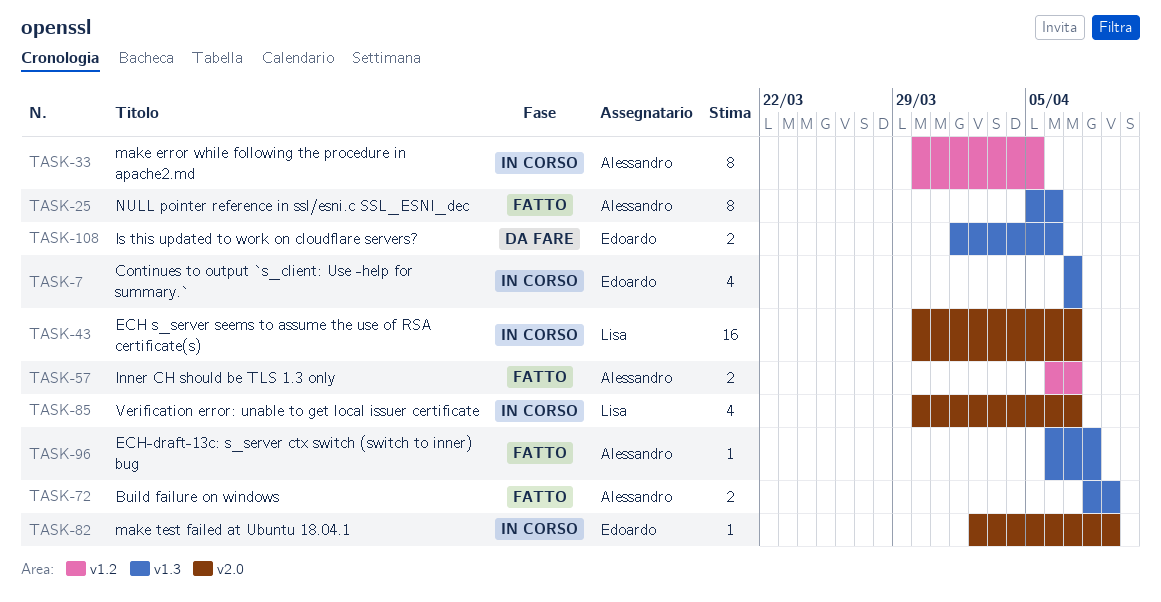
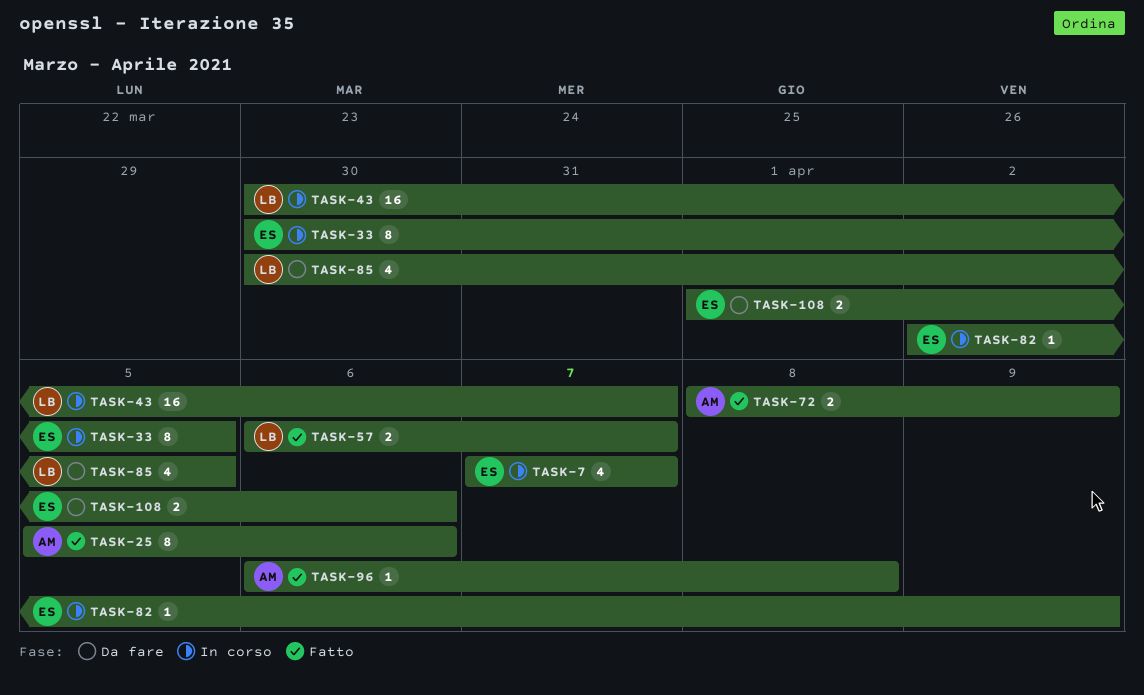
TASK-33, owner: Alessandro -> Edoardo
TASK-57, owner: Alessandro -> Lisa
TASK-85, status: In corso -> Da fare
TASK-85, due: Apr 7 -> Apr 5

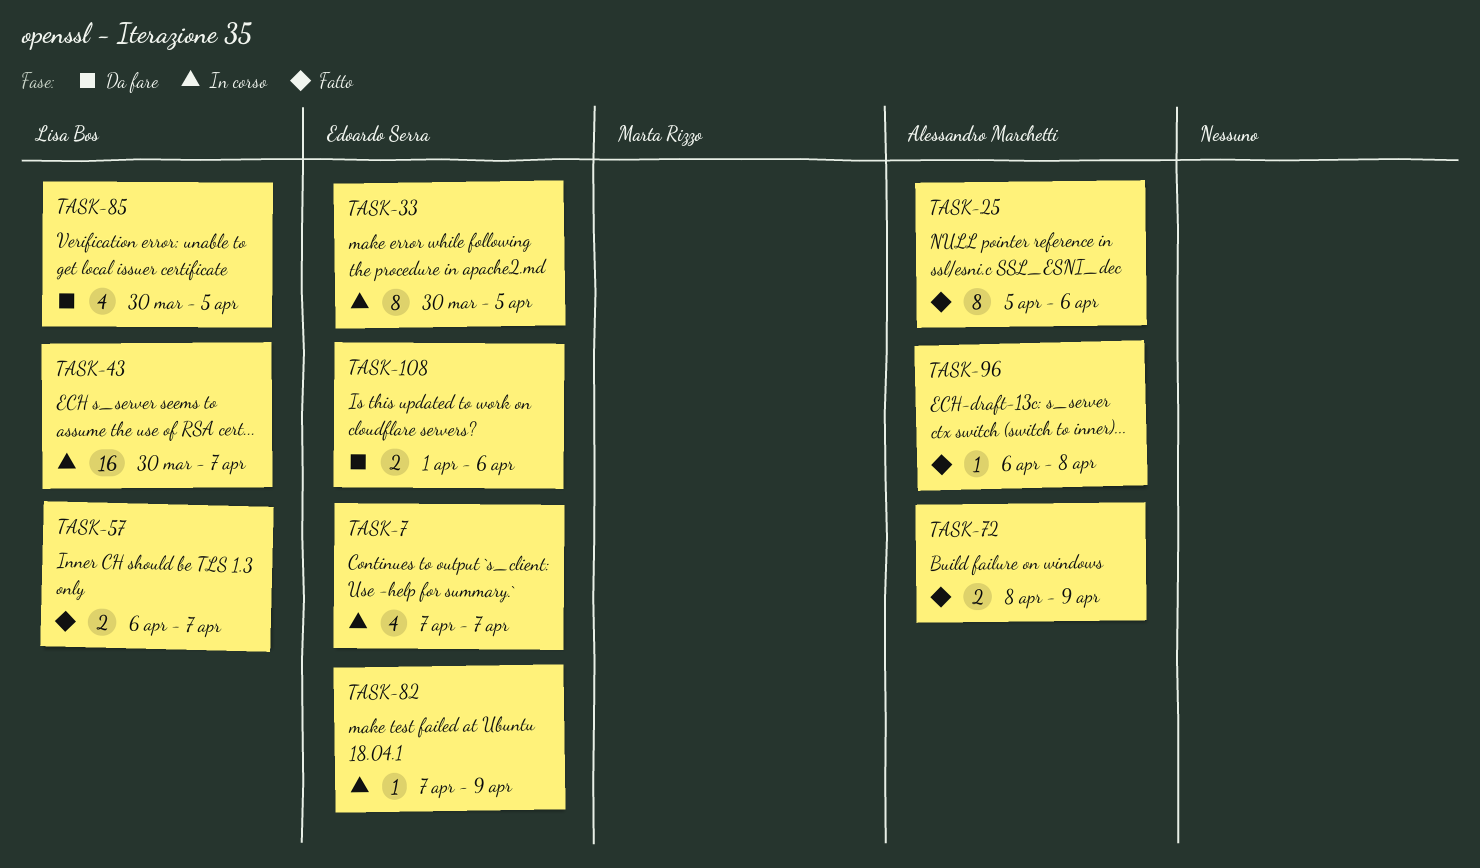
TASK-82, start: Apr 2 -> Apr 7

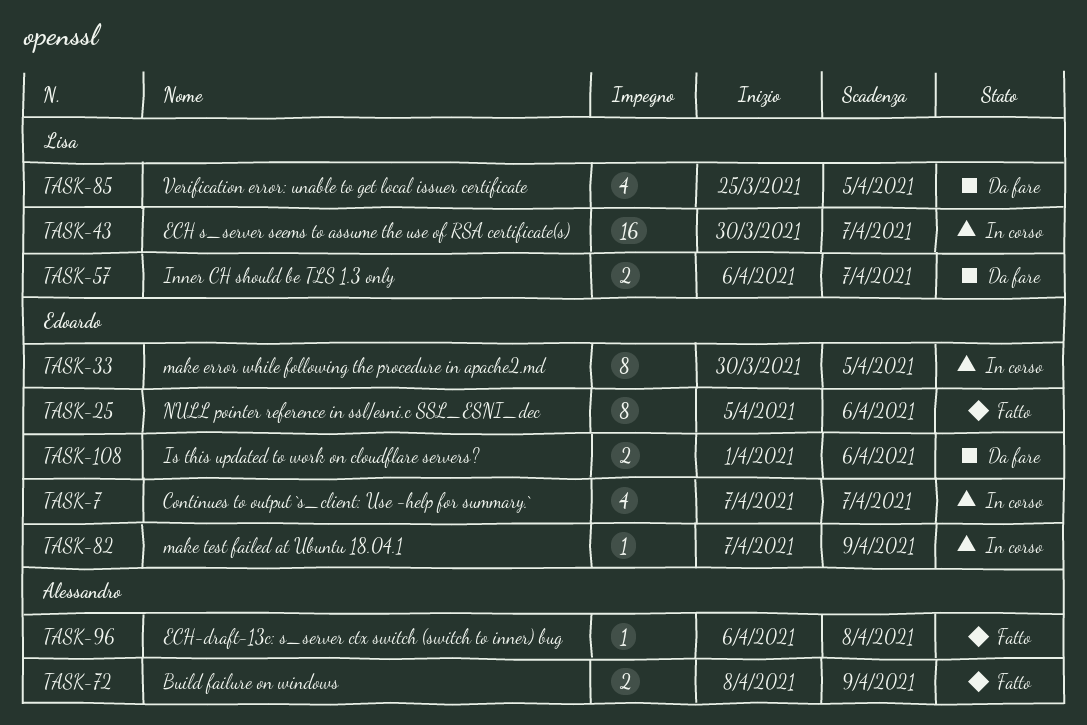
TASK-25, owner: Alessandro Marchetti -> Edoardo Serra
TASK-57, status: Fatto -> Da fare
TASK-85, start: Mar 30 -> Mar 25

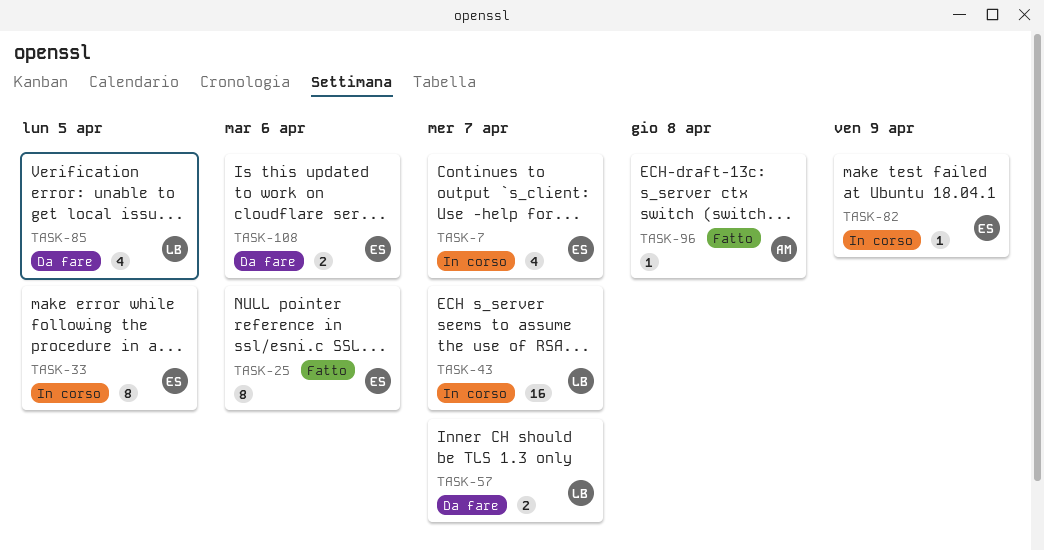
TASK-72: present -> none

